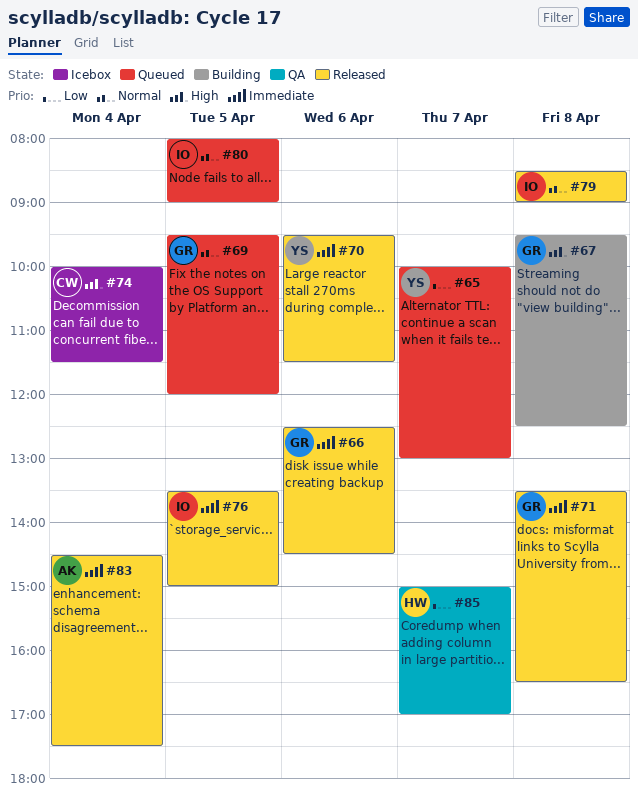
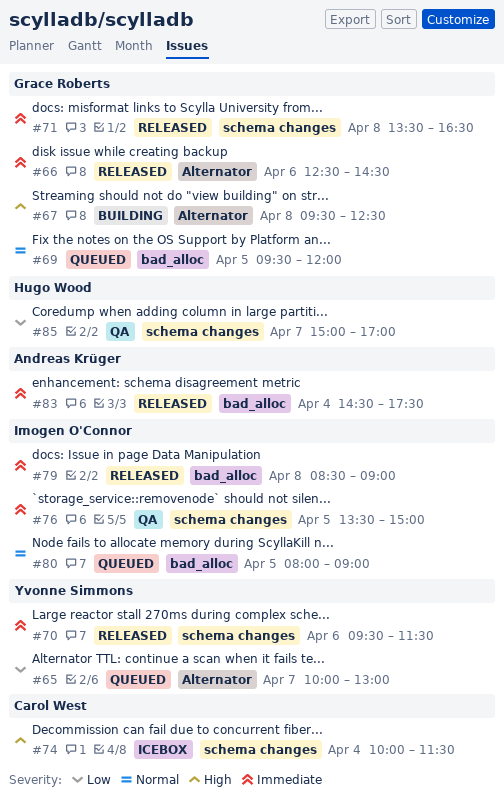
#76, status: Released -> QA
#79, priority: Normal -> Immediate

